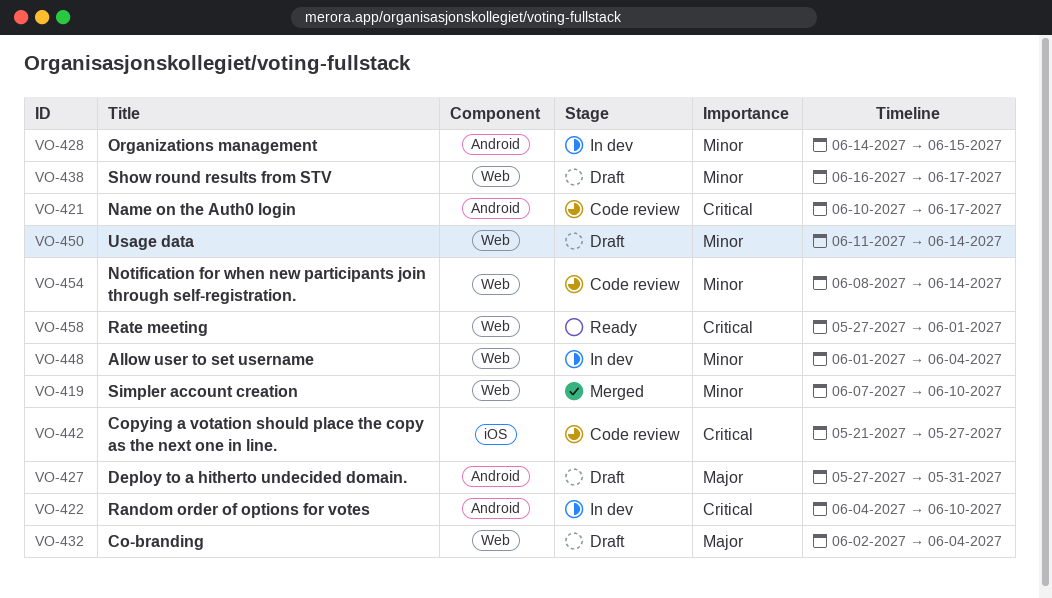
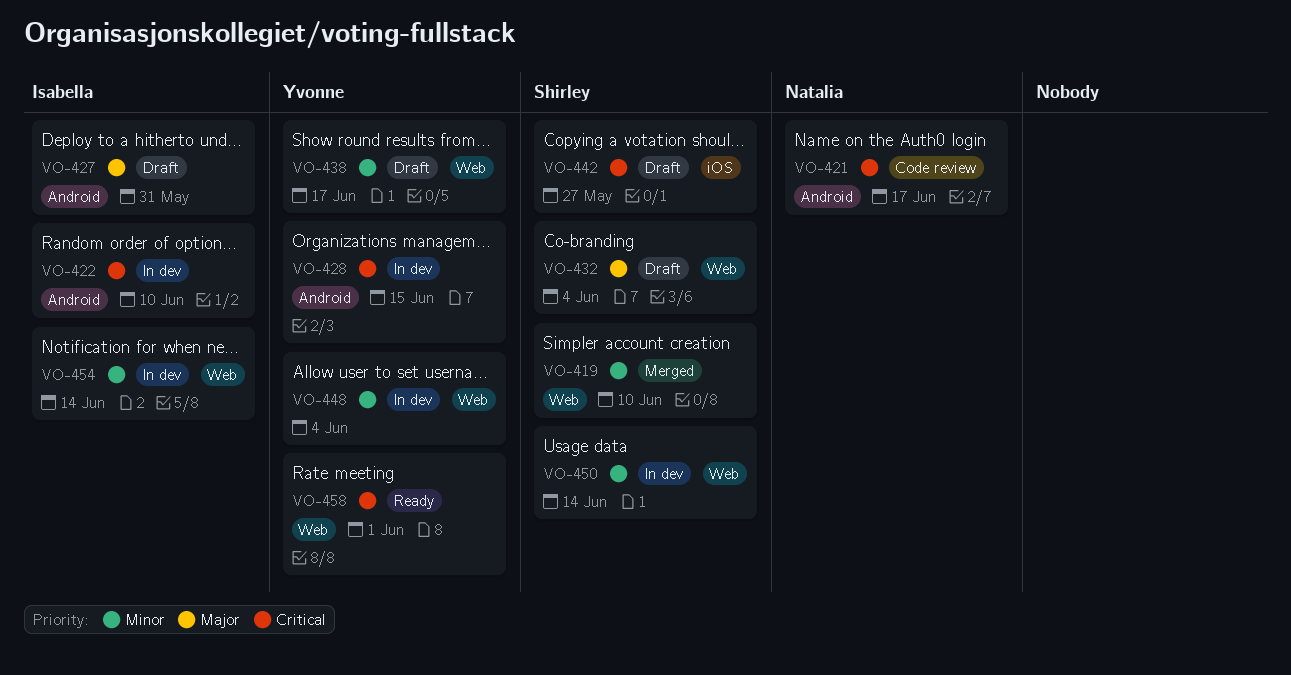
VO-428, priority: Minor -> Critical
VO-442, status: Code review -> Draft
VO-450, status: Draft -> In dev
VO-454, status: Code review -> In dev

